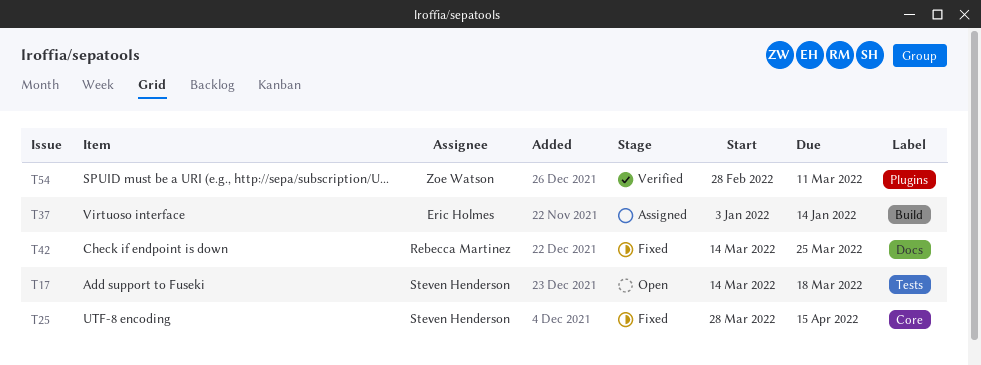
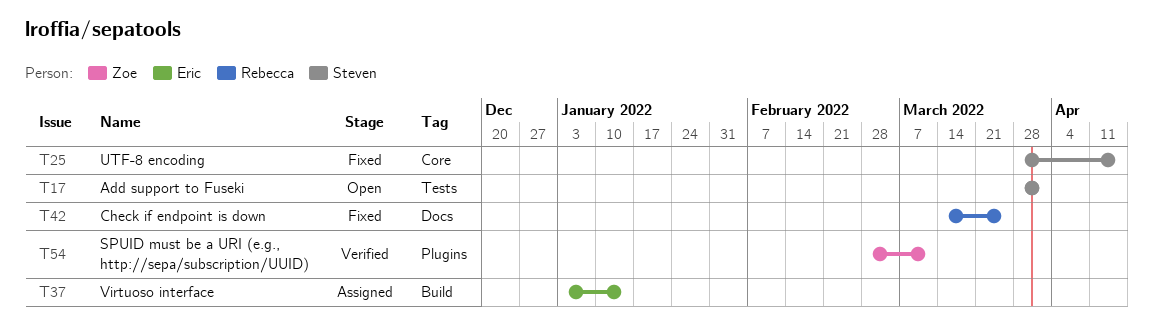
T17, start: Mar 14 -> Mar 28
T17, due: Mar 18 -> Apr 1

